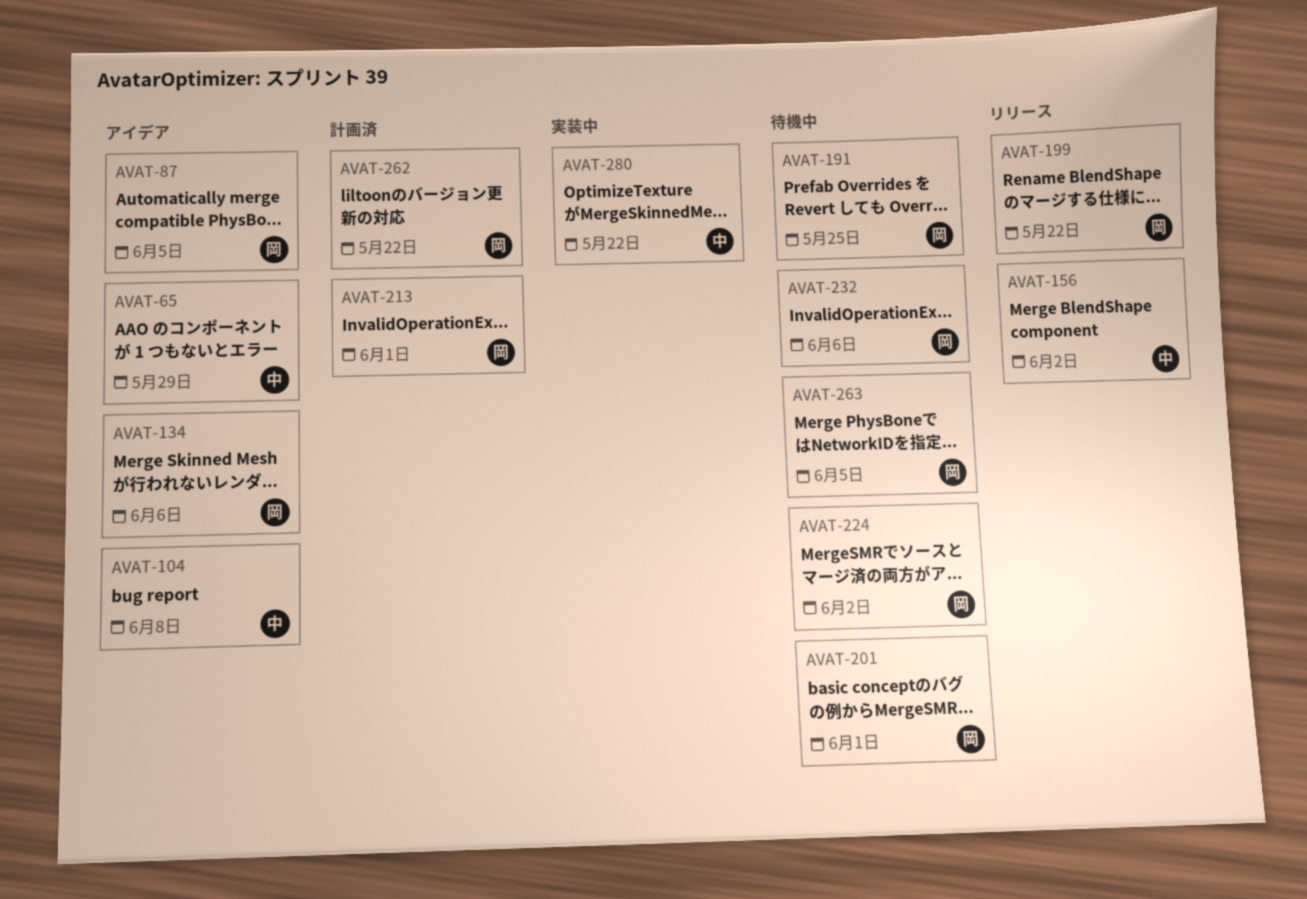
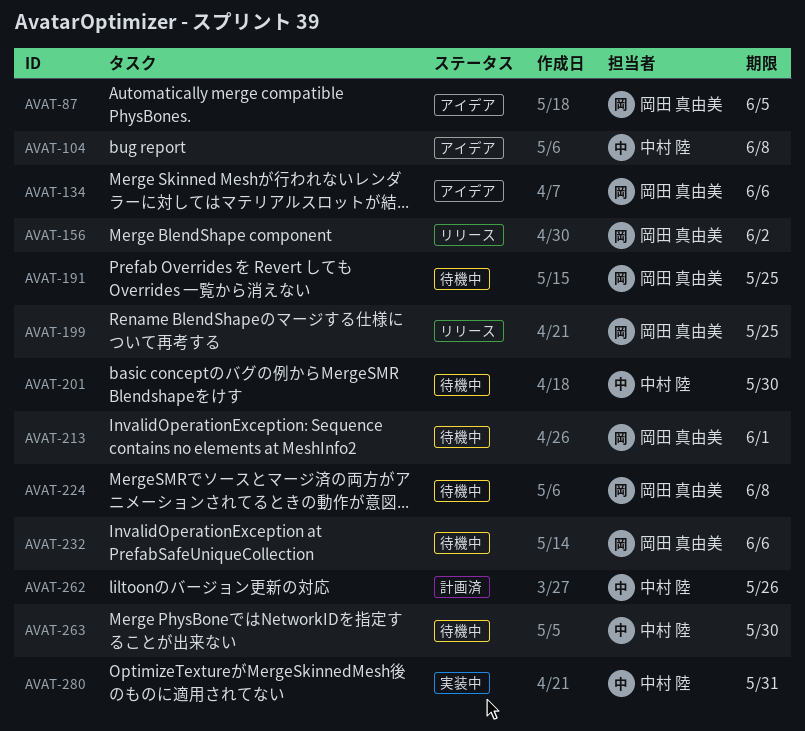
AVAT-65: present -> none
AVAT-156, owner: 中村 陸 -> 岡田 真由美
AVAT-199, due: May 22 -> May 25
AVAT-201, owner: 岡田 真由美 -> 中村 陸
AVAT-201, due: Jun 1 -> May 30
AVAT-213, status: 計画済 -> 待機中
AVAT-224, due: Jun 2 -> Jun 8
AVAT-262, owner: 岡田 真由美 -> 中村 陸
AVAT-262, due: May 22 -> May 26
AVAT-263, owner: 岡田 真由美 -> 中村 陸
AVAT-263, due: Jun 5 -> May 30
AVAT-280, due: May 22 -> May 31

